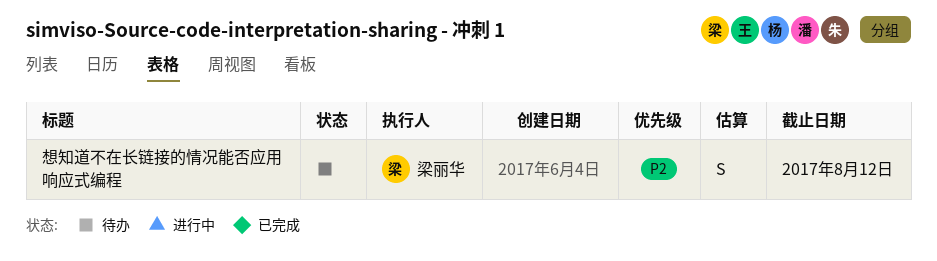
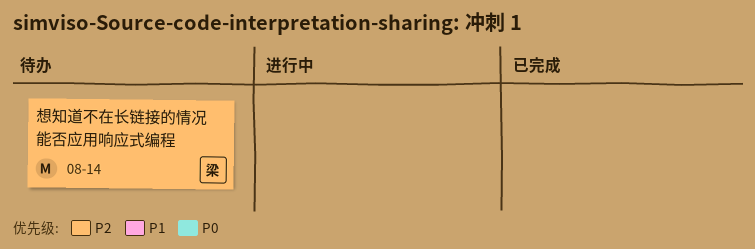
想知道不在长链接的情况能否应用响应式编程, estimate: S -> M
想知道不在长链接的情况能否应用响应式编程, due: Aug 12 -> Aug 14

